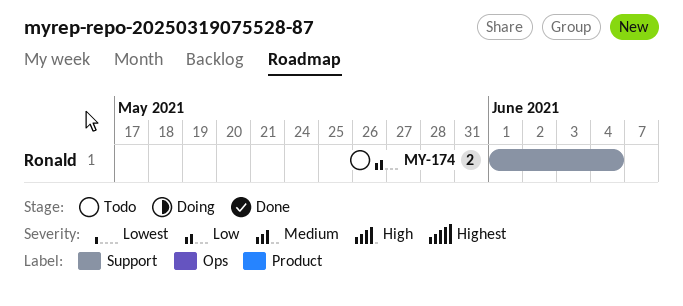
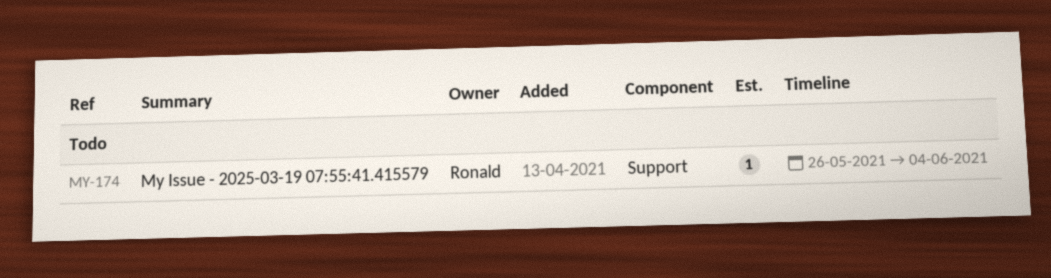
MY-174, estimate: 2 -> 1
MY-174, start: Jun 1 -> May 26

